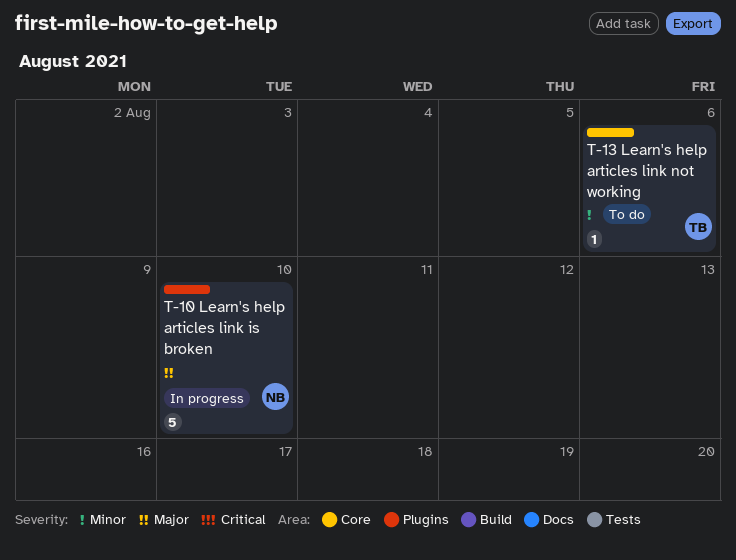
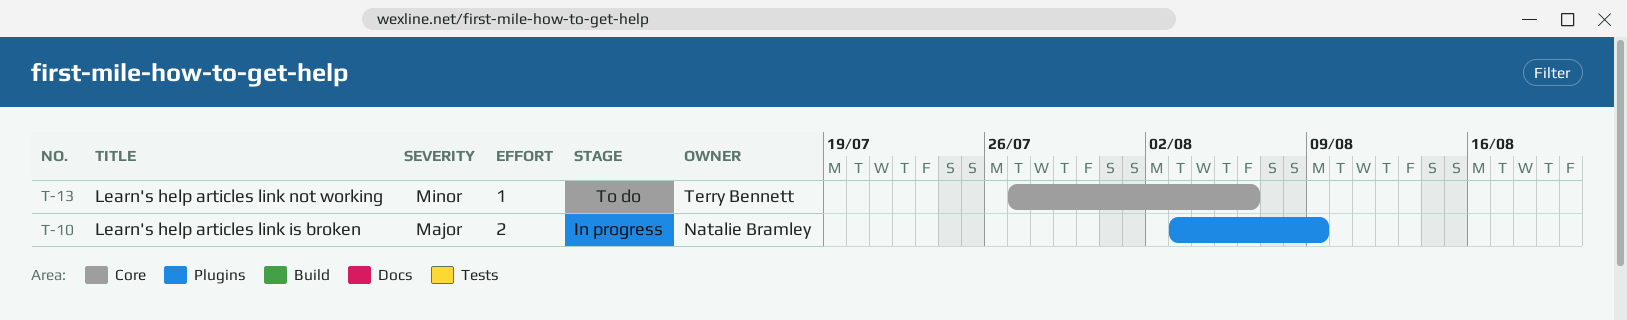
T-10, estimate: 5 -> 2
T-10, due: Aug 10 -> Aug 9

